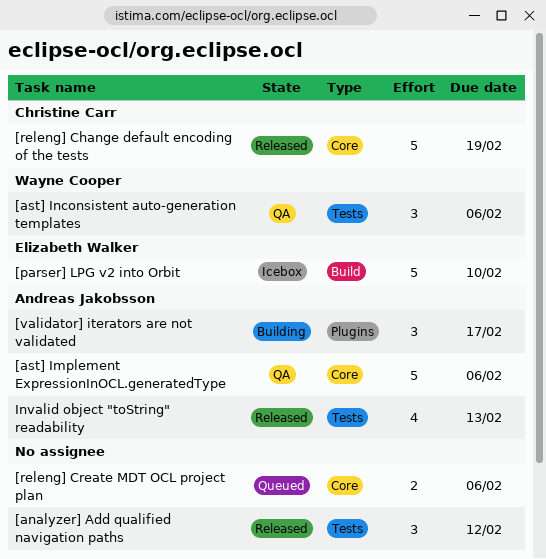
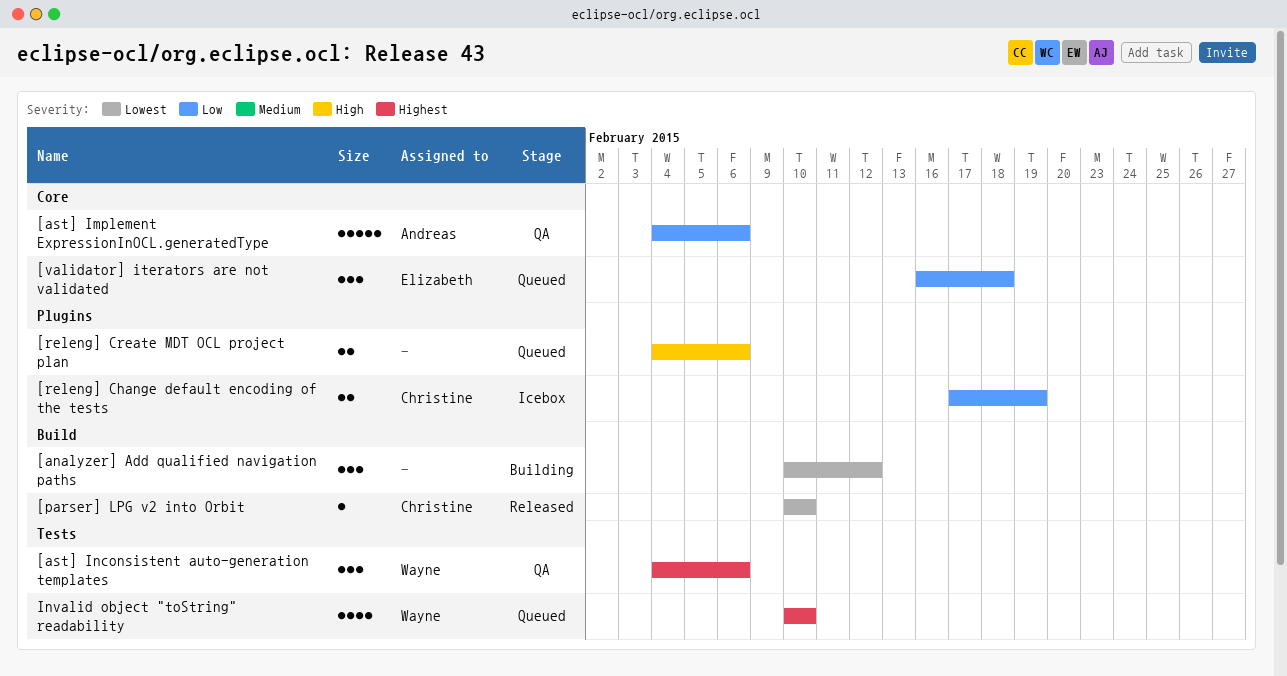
[analyzer] Add qualified navigation paths, status: Released -> Building
[analyzer] Add qualified navigation paths, label: Tests -> Build
[parser] LPG v2 into Orbit, status: Icebox -> Released
[parser] LPG v2 into Orbit, owner: Elizabeth Walker -> Christine Carr
[parser] LPG v2 into Orbit, estimate: 5 -> 1
[releng] Change default encoding of the tests, status: Released -> Icebox
[releng] Change default encoding of the tests, label: Core -> Plugins
[releng] Change default encoding of the tests, estimate: 5 -> 2
[releng] Create MDT OCL project plan, label: Core -> Plugins
[validator] iterators are not validated, status: Building -> Queued
[validator] iterators are not validated, owner: Andreas Jakobsson -> Elizabeth Walker
[validator] iterators are not validated, label: Plugins -> Core
[validator] iterators are not validated, due: Feb 17 -> Feb 18
Invalid object "toString" readability, status: Released -> Queued
Invalid object "toString" readability, owner: Andreas Jakobsson -> Wayne Cooper
Invalid object "toString" readability, due: Feb 13 -> Feb 10

